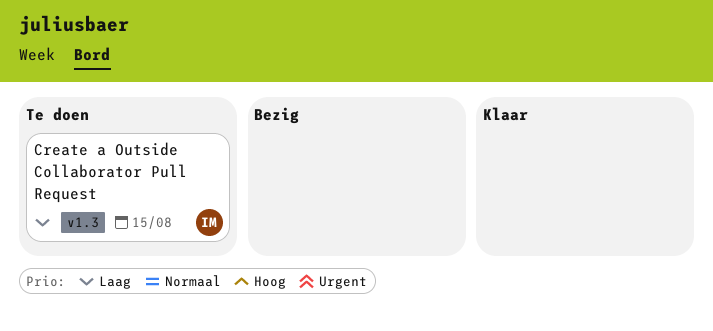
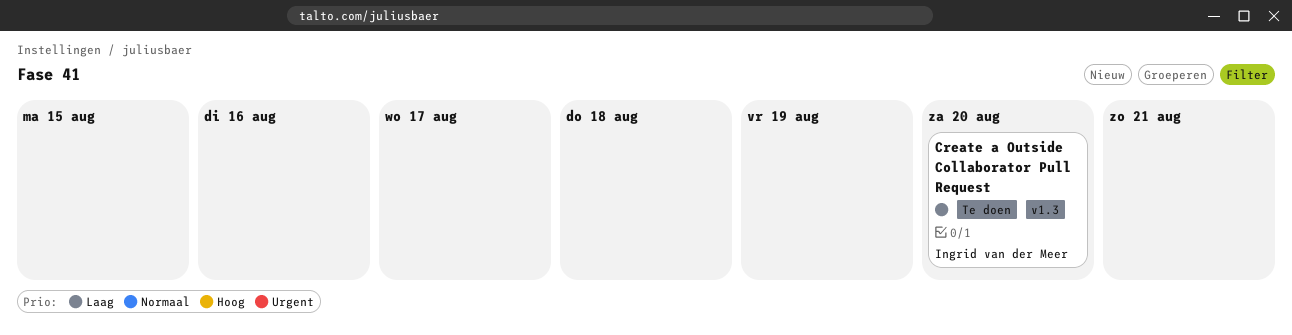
Create a Outside Collaborator Pull Request, due: Aug 15 -> Aug 20

